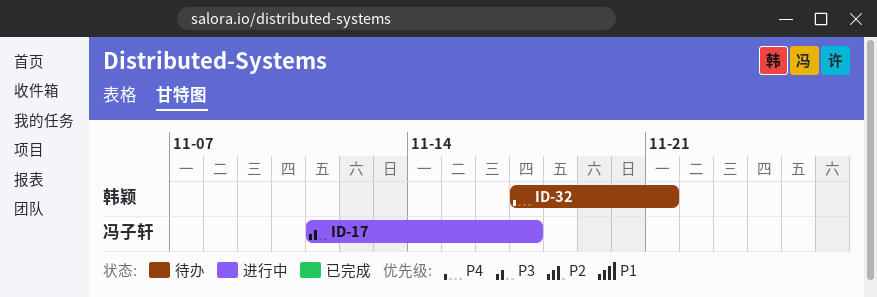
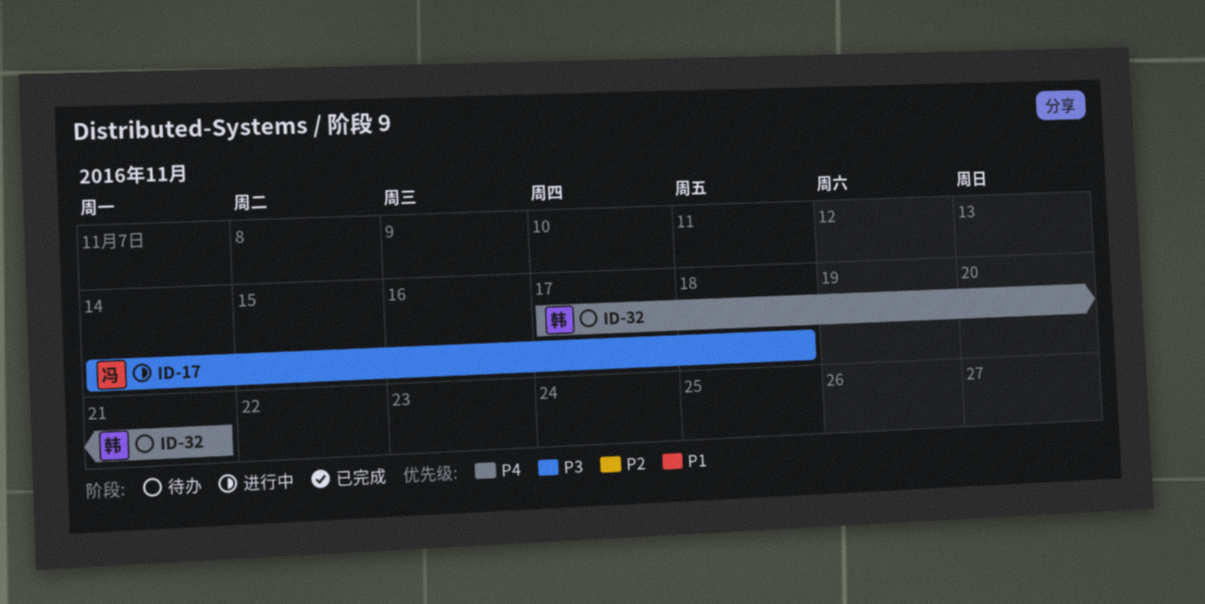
ID-17, start: Nov 11 -> Nov 14
ID-17, due: Nov 17 -> Nov 18

